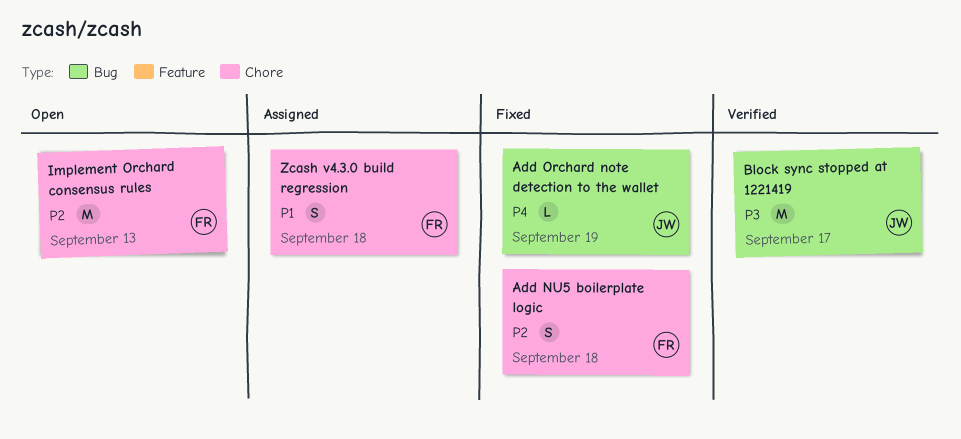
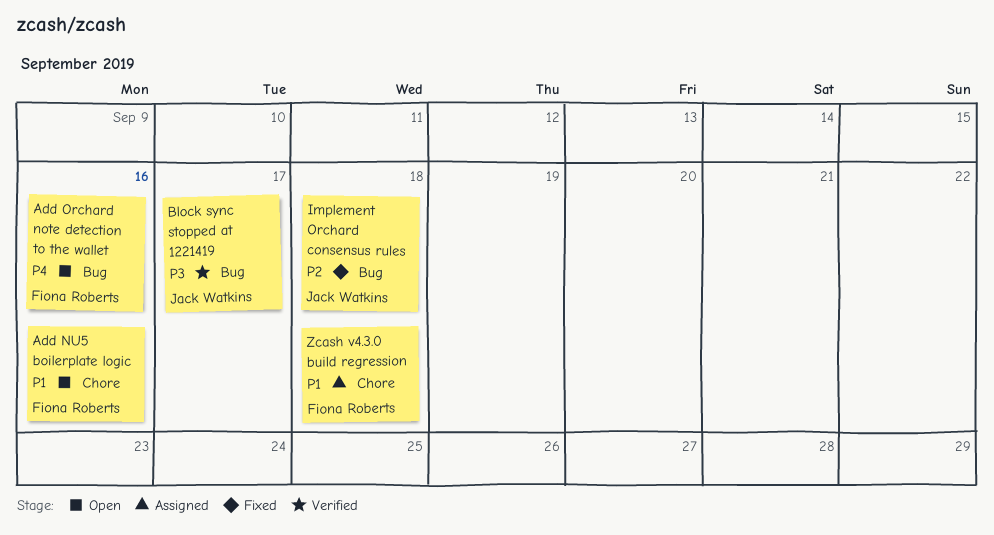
Add NU5 boilerplate logic, status: Fixed -> Open
Add NU5 boilerplate logic, priority: P2 -> P1
Add NU5 boilerplate logic, due: Sep 18 -> Sep 16
Add Orchard note detection to the wallet, status: Fixed -> Open
Add Orchard note detection to the wallet, owner: Jack Watkins -> Fiona Roberts
Add Orchard note detection to the wallet, due: Sep 19 -> Sep 16
Implement Orchard consensus rules, status: Open -> Fixed
Implement Orchard consensus rules, owner: Fiona Roberts -> Jack Watkins
Implement Orchard consensus rules, label: Chore -> Bug
Implement Orchard consensus rules, due: Sep 13 -> Sep 18

